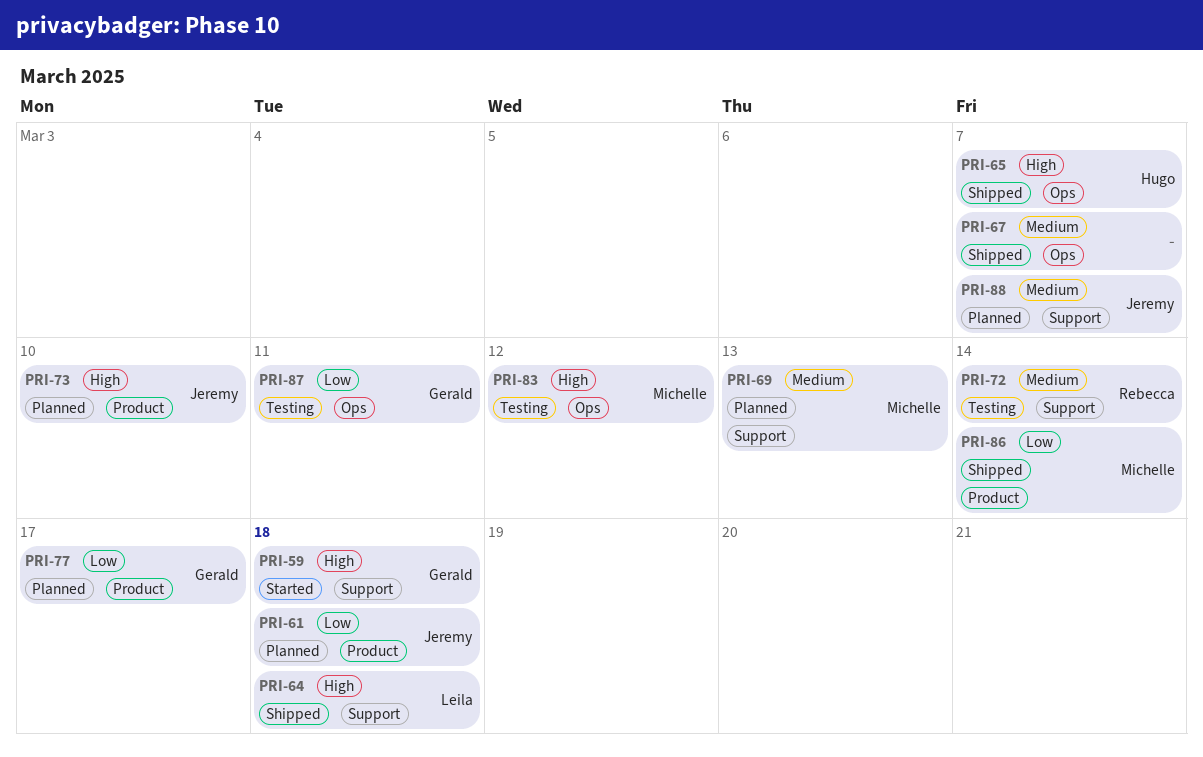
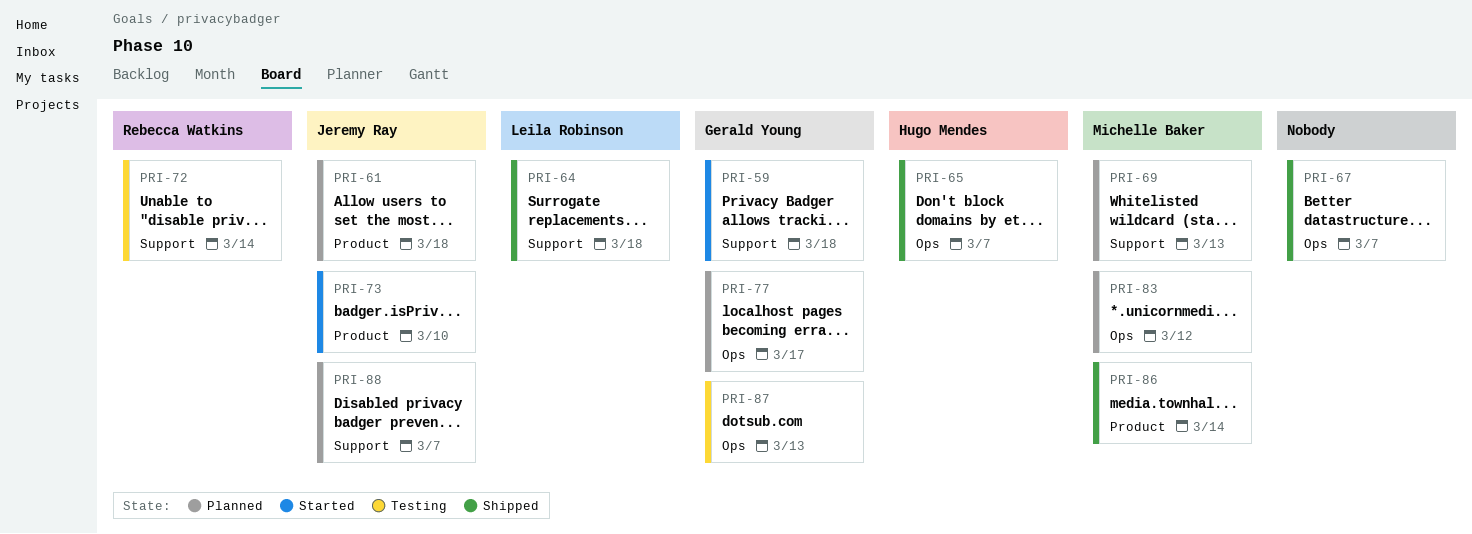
PRI-73, status: Planned -> Started
PRI-77, label: Product -> Ops
PRI-83, status: Testing -> Planned
PRI-87, due: Mar 11 -> Mar 13

